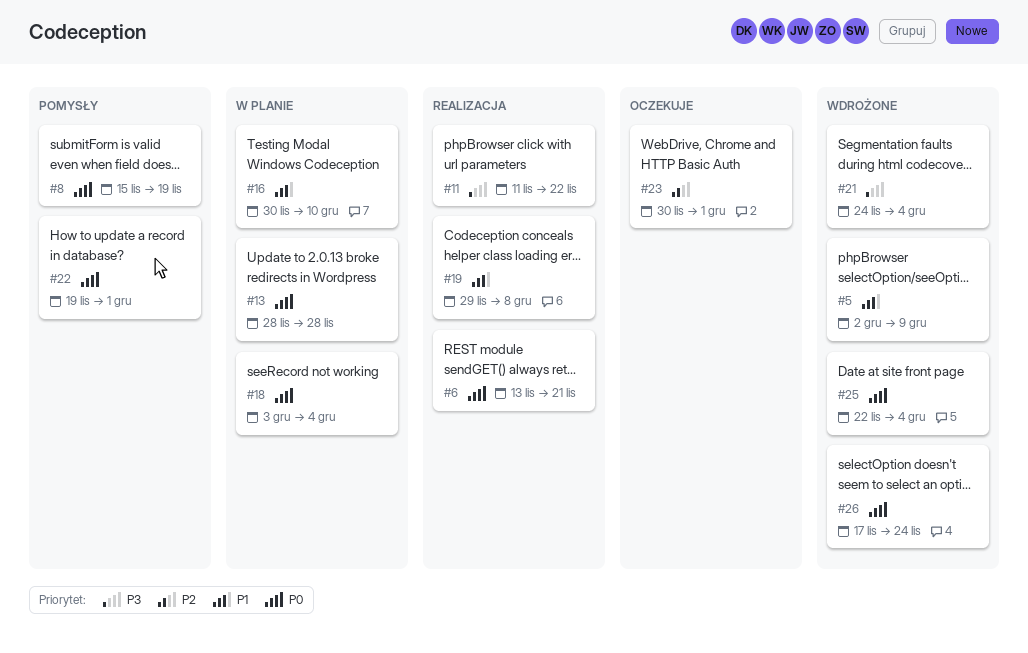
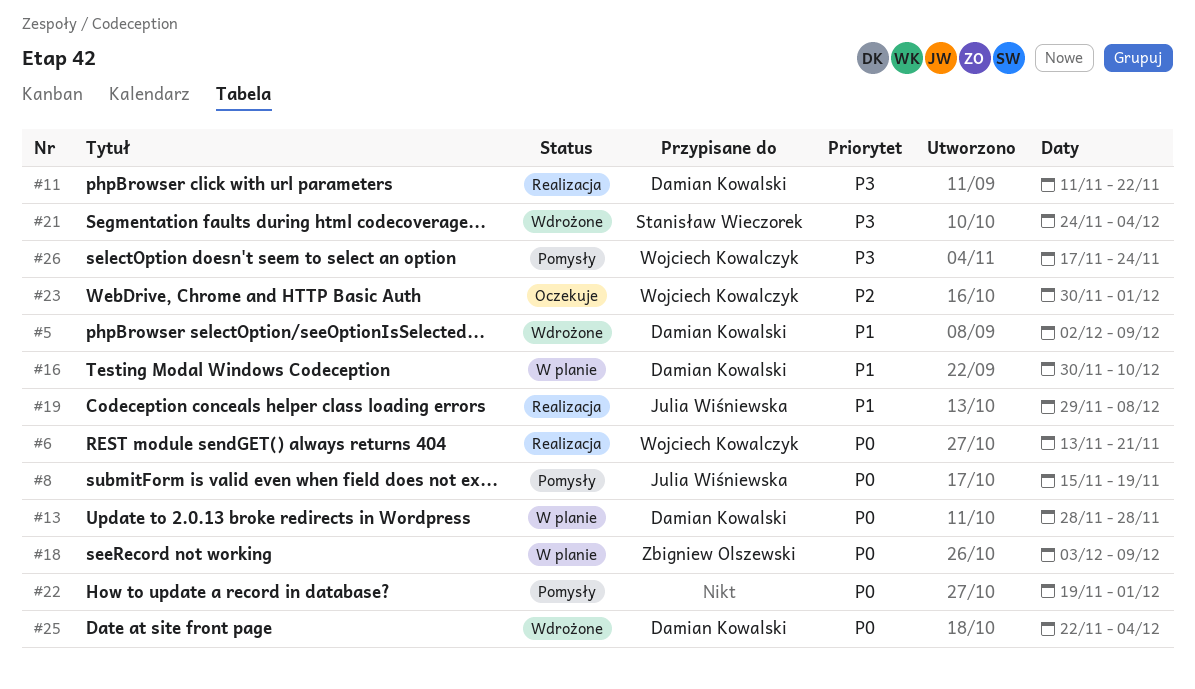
#18, due: Dec 4 -> Dec 9
#26, status: Wdrożone -> Pomysły
#26, priority: P0 -> P3

